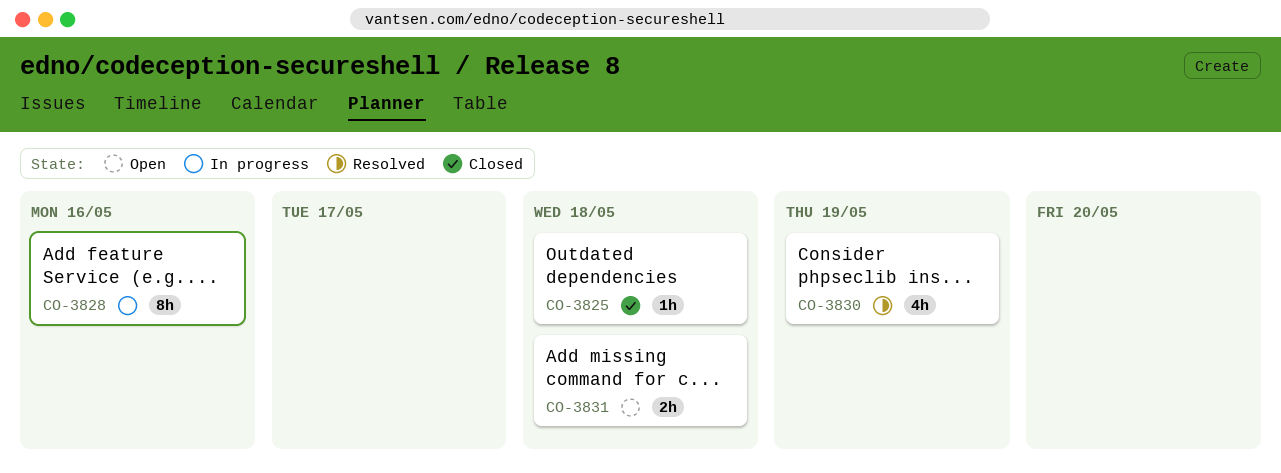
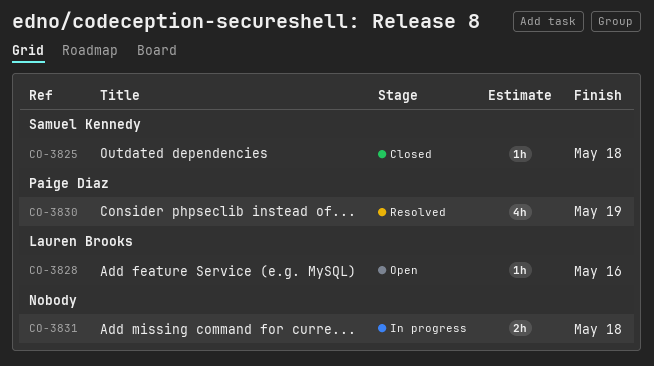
CO-3828, status: In progress -> Open
CO-3828, estimate: 8h -> 1h
CO-3831, status: Open -> In progress

